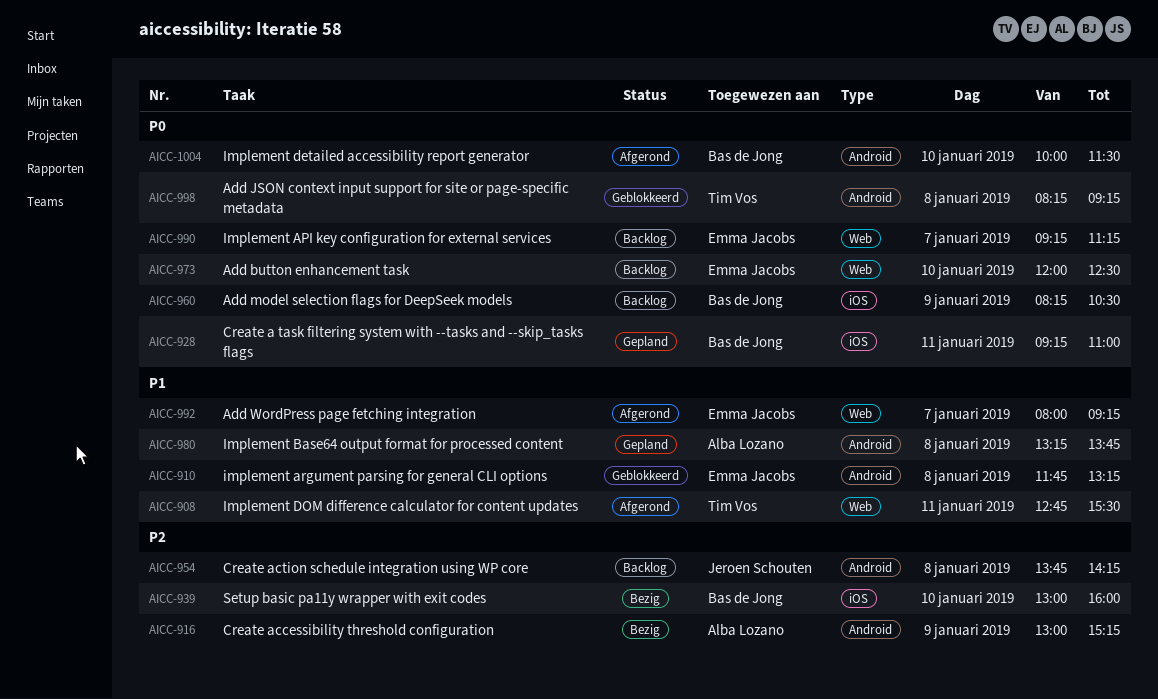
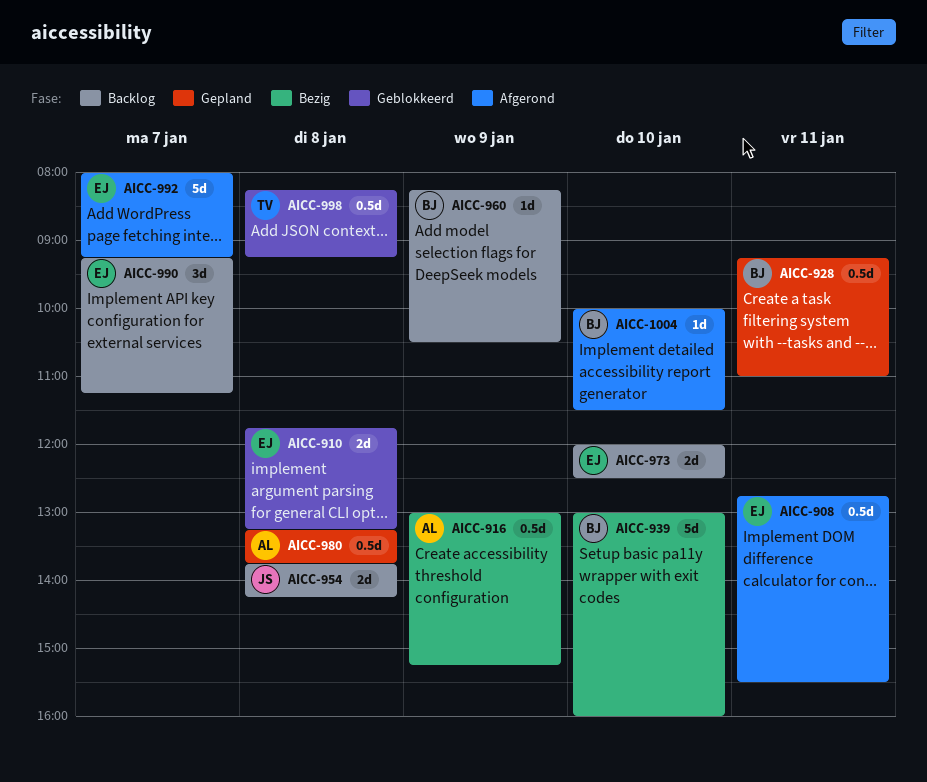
AICC-908, owner: Tim Vos -> Emma Jacobs

